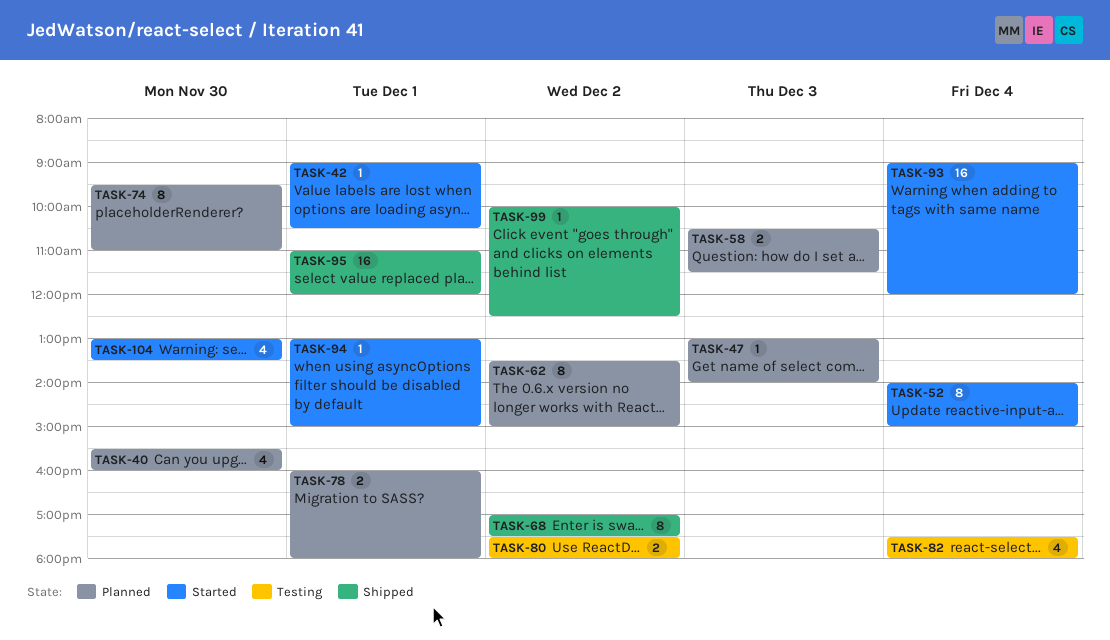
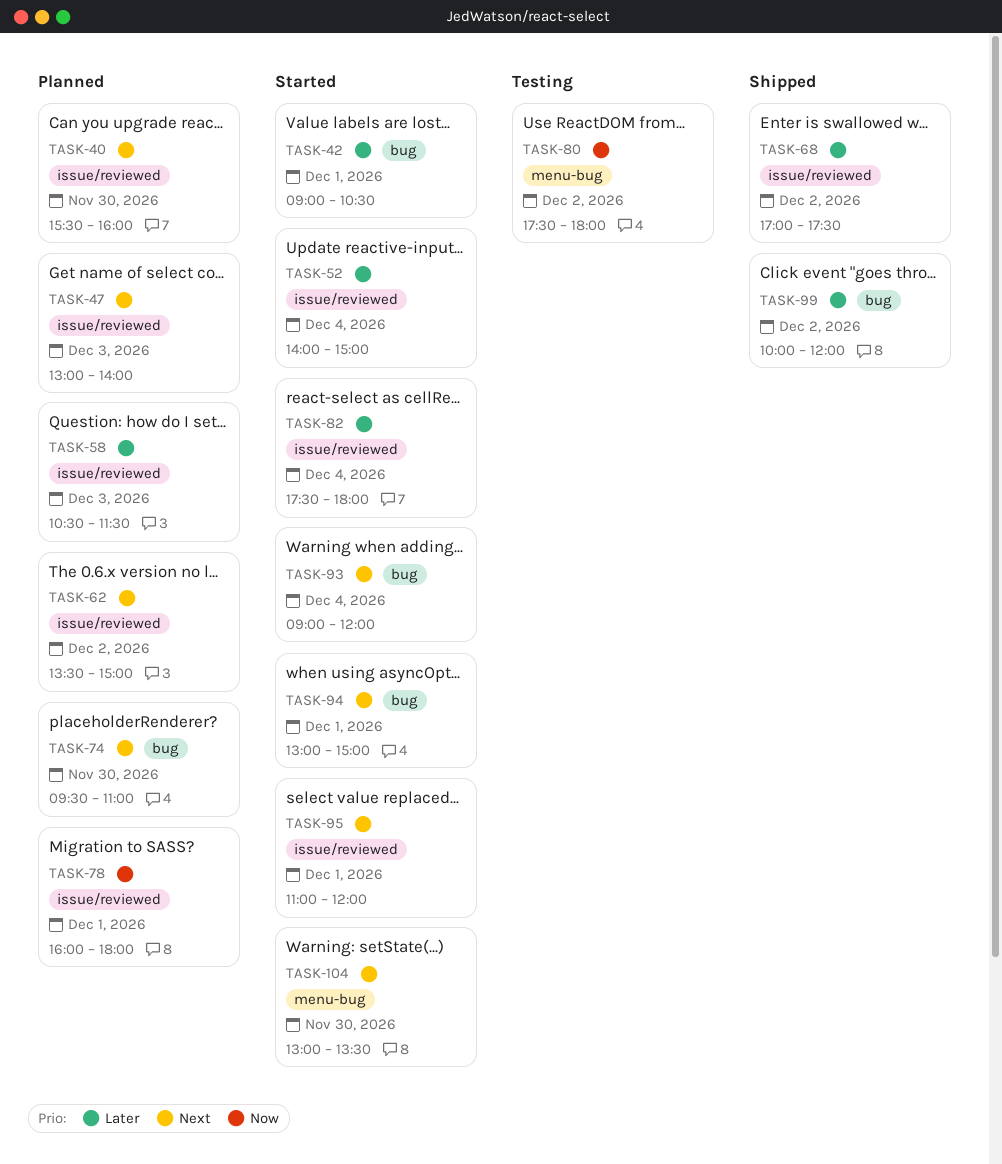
TASK-82, status: Testing -> Started
TASK-95, status: Shipped -> Started
TASK-99, ends: 12:30 -> 12:00

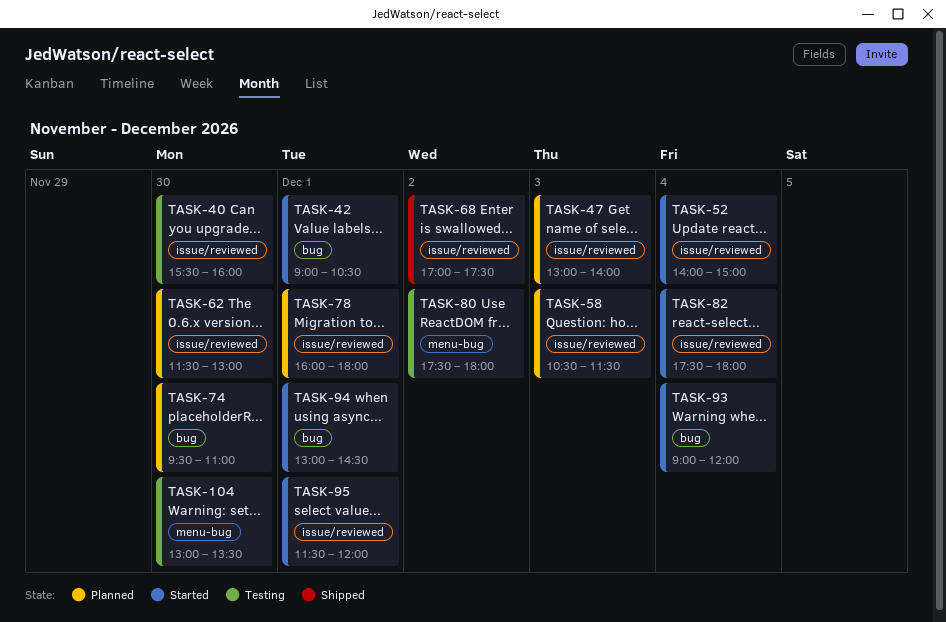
TASK-40, status: Planned -> Testing
TASK-62, day: Dec 2 -> Nov 30
TASK-62, begins: 13:30 -> 11:30
TASK-62, ends: 15:00 -> 13:00
TASK-94, ends: 15:00 -> 14:30
TASK-95, begins: 11:00 -> 11:30
TASK-99: present -> none
TASK-104, status: Started -> Testing

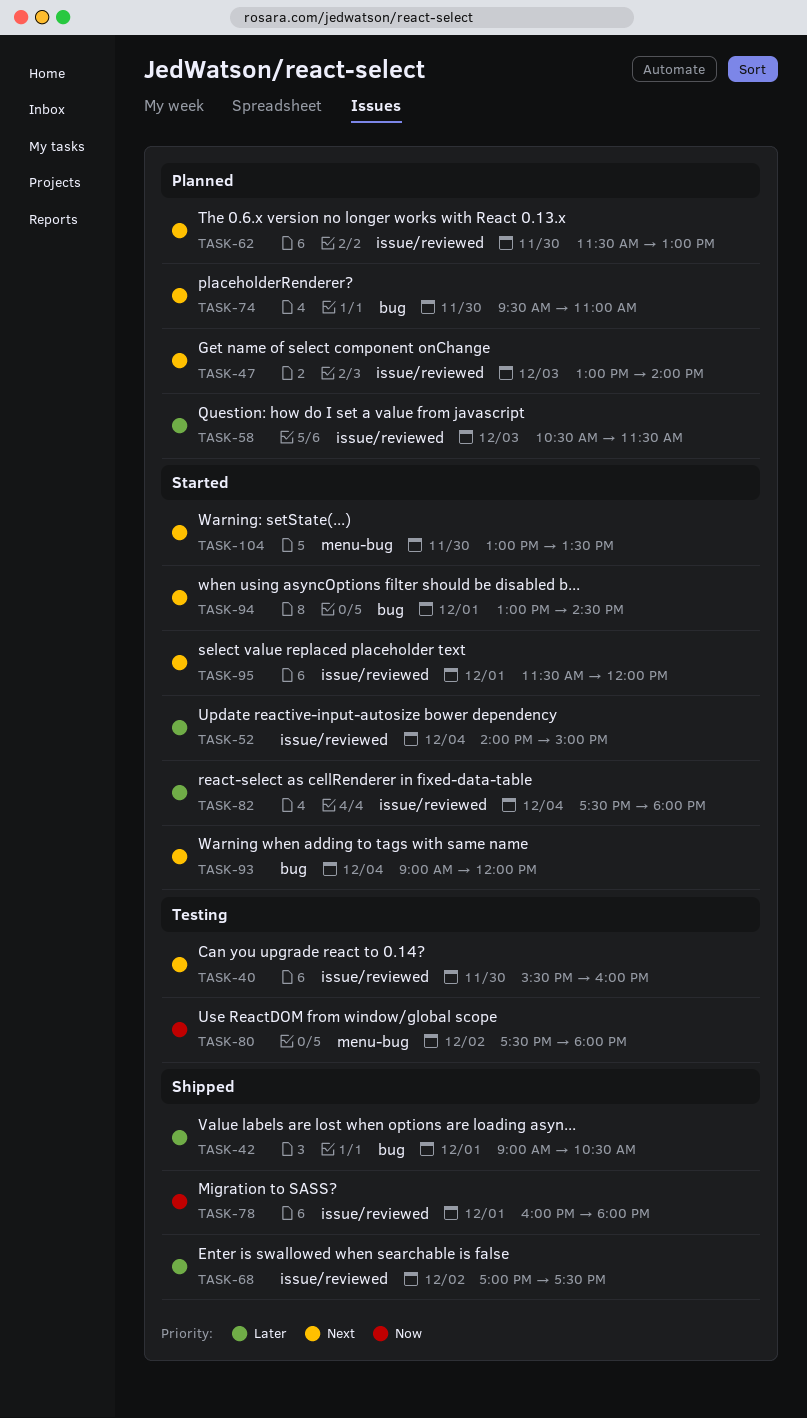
TASK-42, status: Started -> Shipped
TASK-78, status: Planned -> Shipped
TASK-104, status: Testing -> Started

